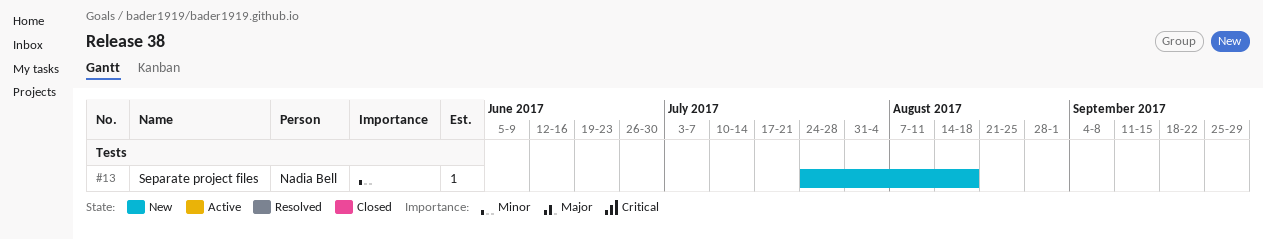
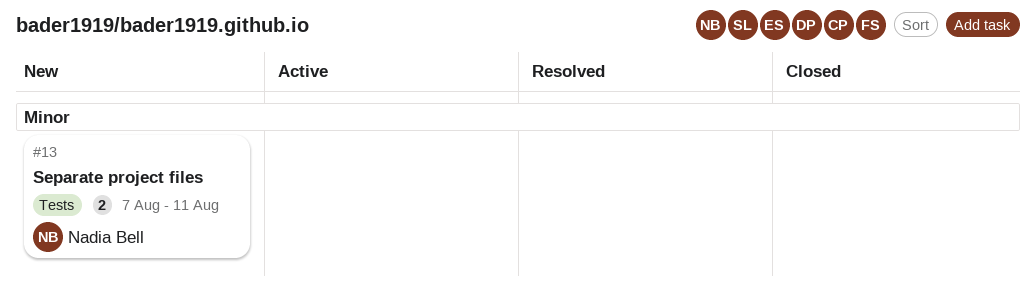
#13, estimate: 1 -> 2
#13, start: Jul 24 -> Aug 7
#13, due: Aug 18 -> Aug 11

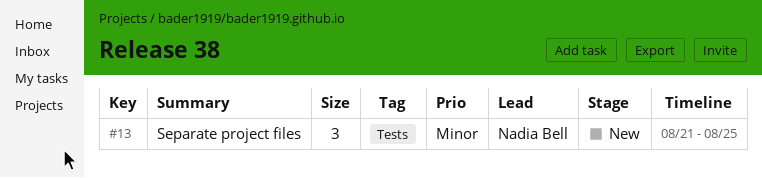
#13, estimate: 2 -> 3
#13, start: Aug 7 -> Aug 21
#13, due: Aug 11 -> Aug 25

